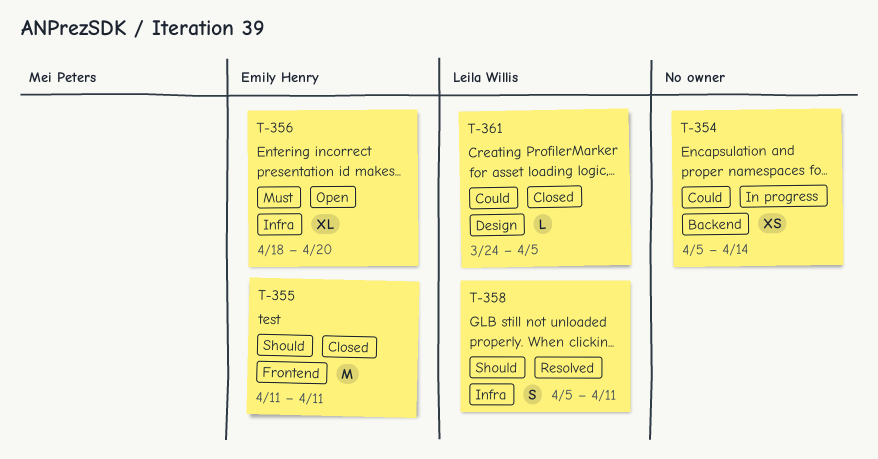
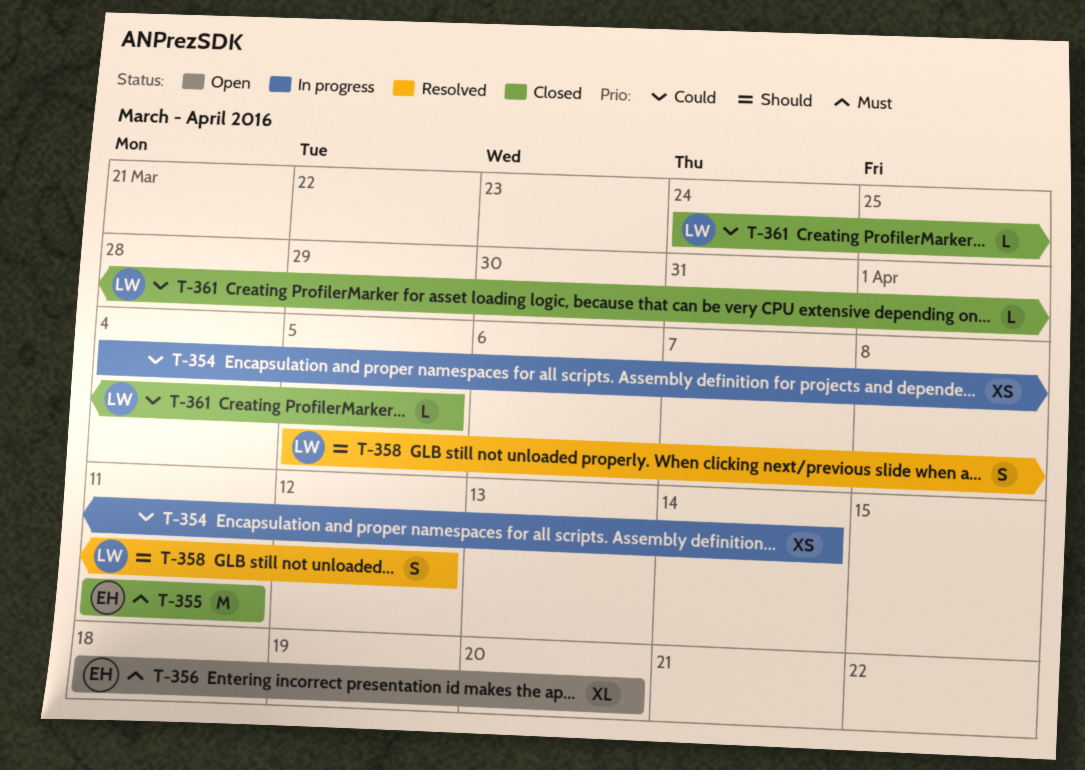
T-354, start: Apr 5 -> Apr 4
T-355, priority: Should -> Must
T-358, due: Apr 11 -> Apr 12

